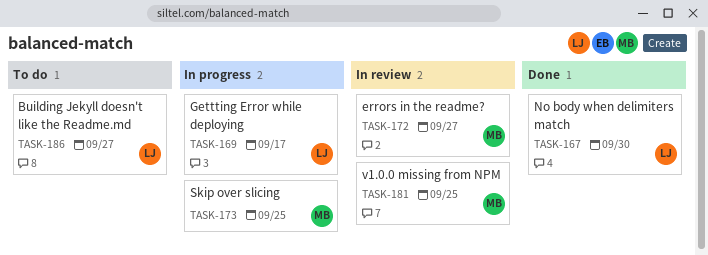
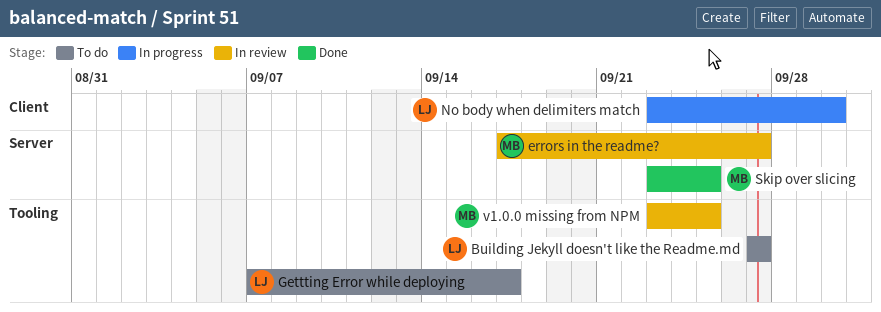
Gettting Error while deploying, status: In progress -> To do
No body when delimiters match, status: Done -> In progress
Skip over slicing, status: In progress -> Done

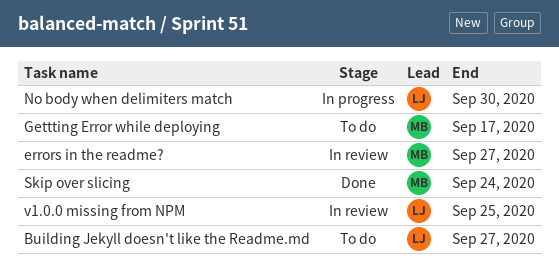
Gettting Error while deploying, owner: LJ -> MB
Skip over slicing, due: Sep 25 -> Sep 24
v1.0.0 missing from NPM, owner: MB -> LJ

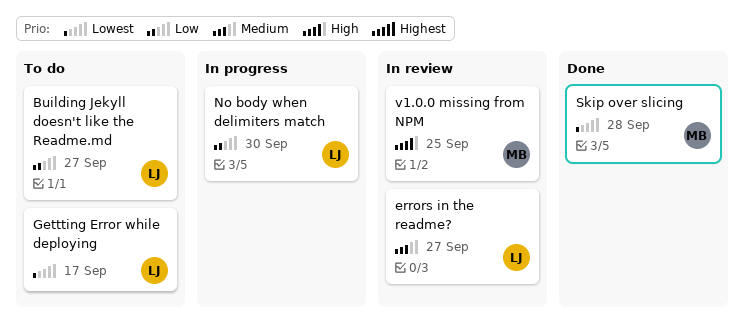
errors in the readme?, owner: MB -> LJ
Gettting Error while deploying, owner: MB -> LJ
Skip over slicing, due: Sep 24 -> Sep 28
v1.0.0 missing from NPM, owner: LJ -> MB

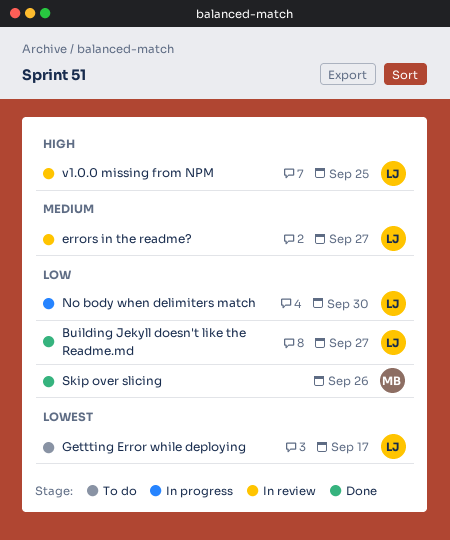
Building Jekyll doesn't like the Readme.md, status: To do -> Done
Skip over slicing, priority: Lowest -> Low
Skip over slicing, due: Sep 28 -> Sep 26
v1.0.0 missing from NPM, owner: MB -> LJ

